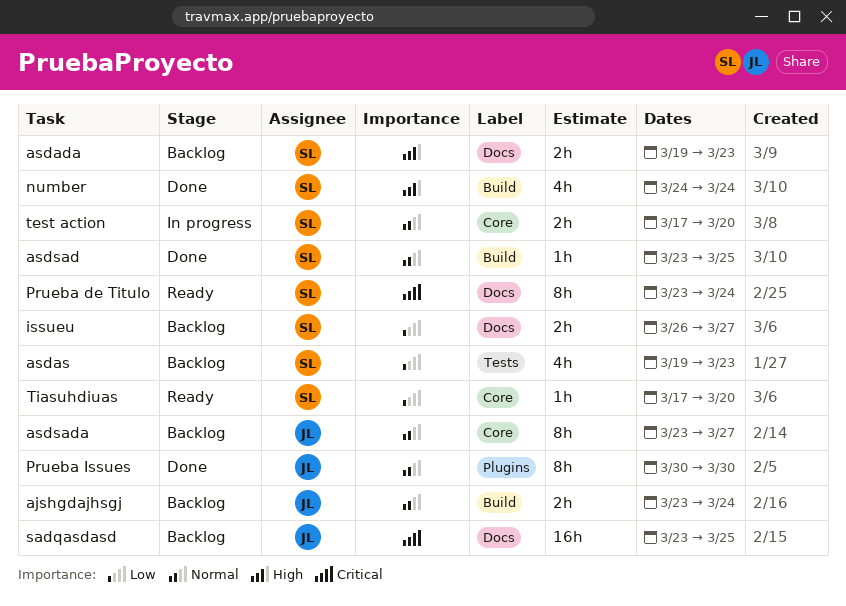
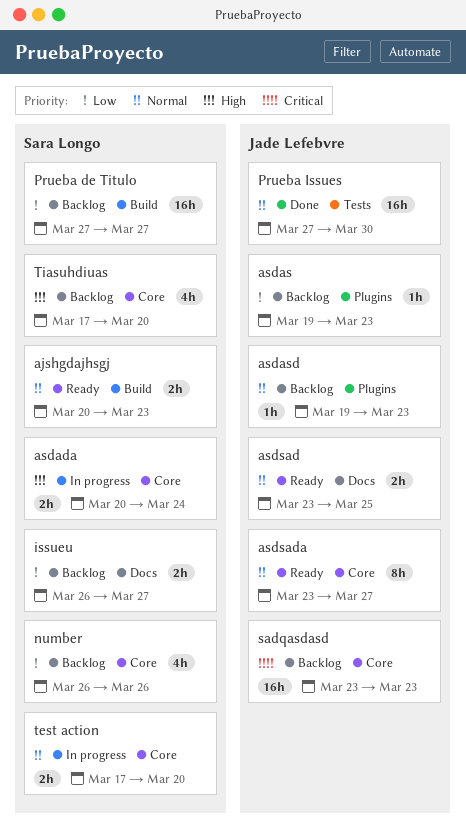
ajshgdajhsgj, status: Backlog -> Ready
ajshgdajhsgj, owner: Jade Lefebvre -> Sara Longo
ajshgdajhsgj, start: Mar 23 -> Mar 20
ajshgdajhsgj, due: Mar 24 -> Mar 23
asdada, status: Backlog -> In progress
asdada, label: Docs -> Core
asdada, start: Mar 19 -> Mar 20
asdada, due: Mar 23 -> Mar 24
asdas, owner: Sara Longo -> Jade Lefebvre
asdas, label: Tests -> Plugins
asdas, estimate: 4h -> 1h
asdasd: none -> present
asdsad, status: Done -> Ready
asdsad, owner: Sara Longo -> Jade Lefebvre
asdsad, label: Build -> Docs
asdsad, estimate: 1h -> 2h
asdsada, status: Backlog -> Ready
number, status: Done -> Backlog
number, priority: High -> Low
number, label: Build -> Core
number, start: Mar 24 -> Mar 26
number, due: Mar 24 -> Mar 26
Prueba de Titulo, status: Ready -> Backlog
Prueba de Titulo, priority: Critical -> Low
Prueba de Titulo, label: Docs -> Build
Prueba de Titulo, estimate: 8h -> 16h
Prueba de Titulo, start: Mar 23 -> Mar 27
Prueba de Titulo, due: Mar 24 -> Mar 27
Prueba Issues, label: Plugins -> Tests
Prueba Issues, estimate: 8h -> 16h
Prueba Issues, start: Mar 30 -> Mar 27
sadqasdasd, label: Docs -> Core
sadqasdasd, due: Mar 25 -> Mar 23
Tiasuhdiuas, status: Ready -> Backlog
Tiasuhdiuas, priority: Low -> High
Tiasuhdiuas, estimate: 1h -> 4h

